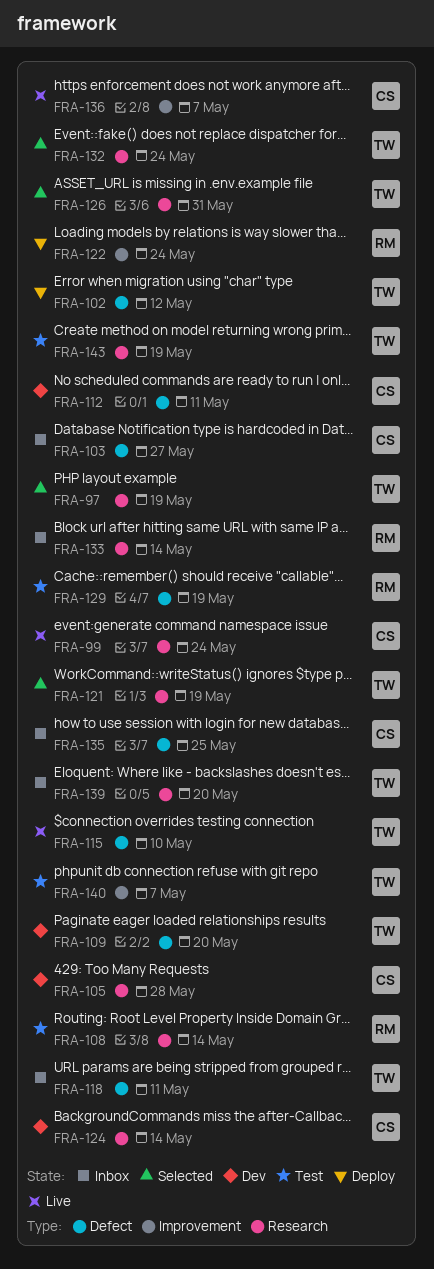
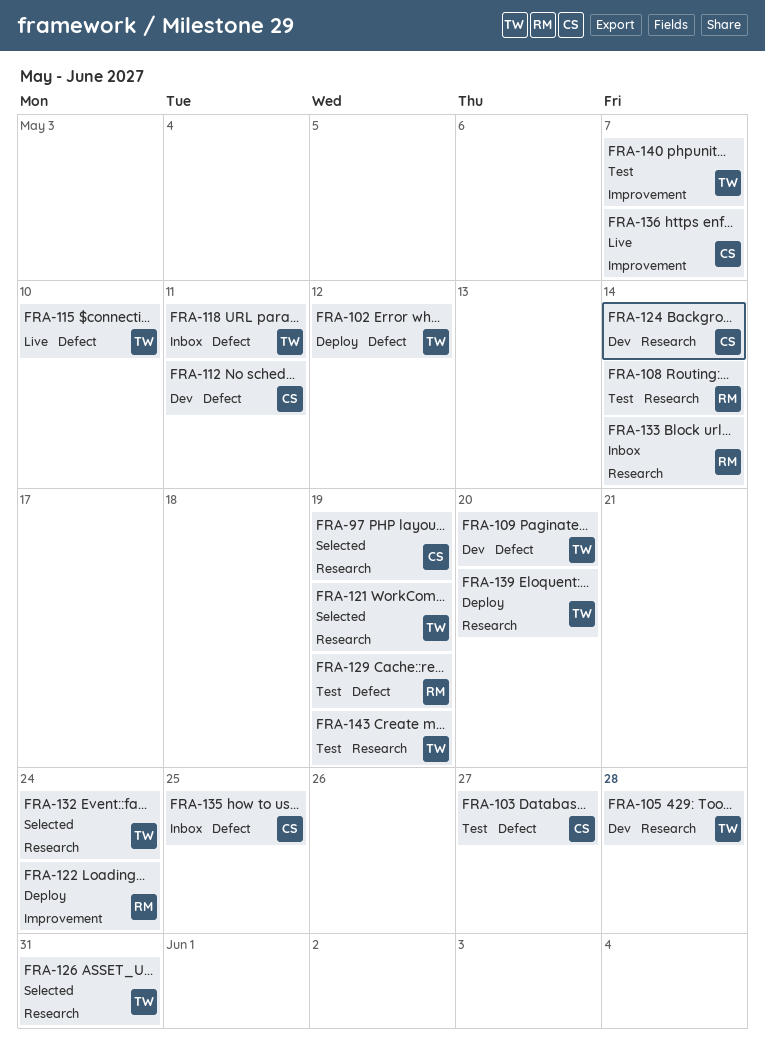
FRA-97, owner: TW -> CS
FRA-99: present -> none
FRA-103, status: Inbox -> Test
FRA-105, owner: CS -> TW
FRA-139, status: Inbox -> Deploy

